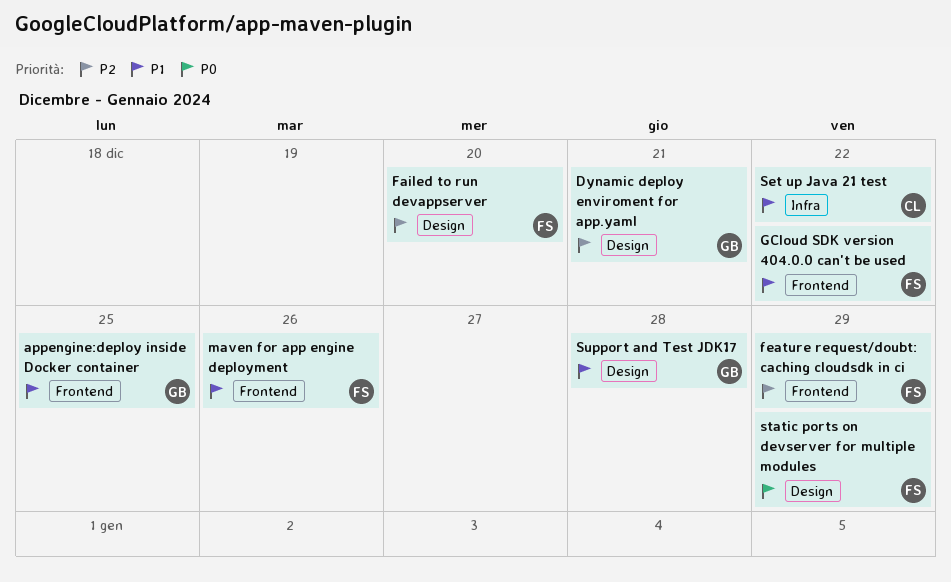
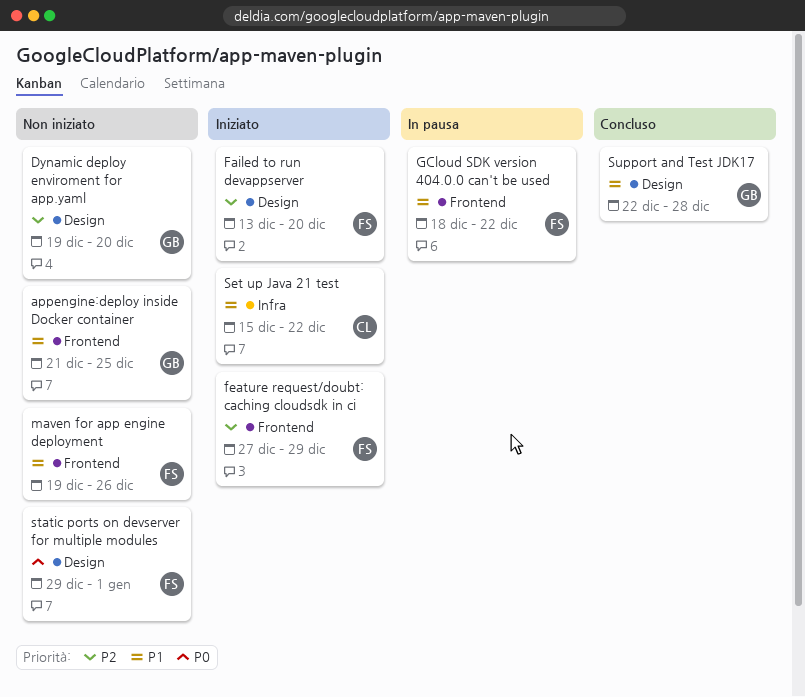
Dynamic deploy enviroment for app.yaml, due: Dec 21 -> Dec 20
static ports on devserver for multiple modules, due: Dec 29 -> Jan 1

